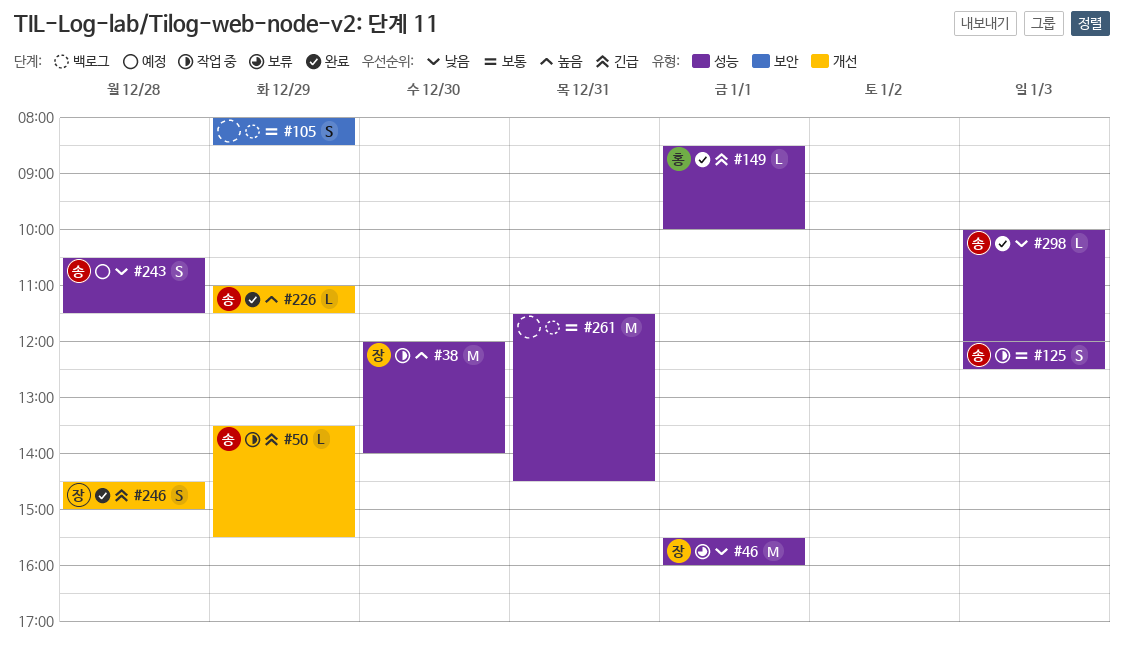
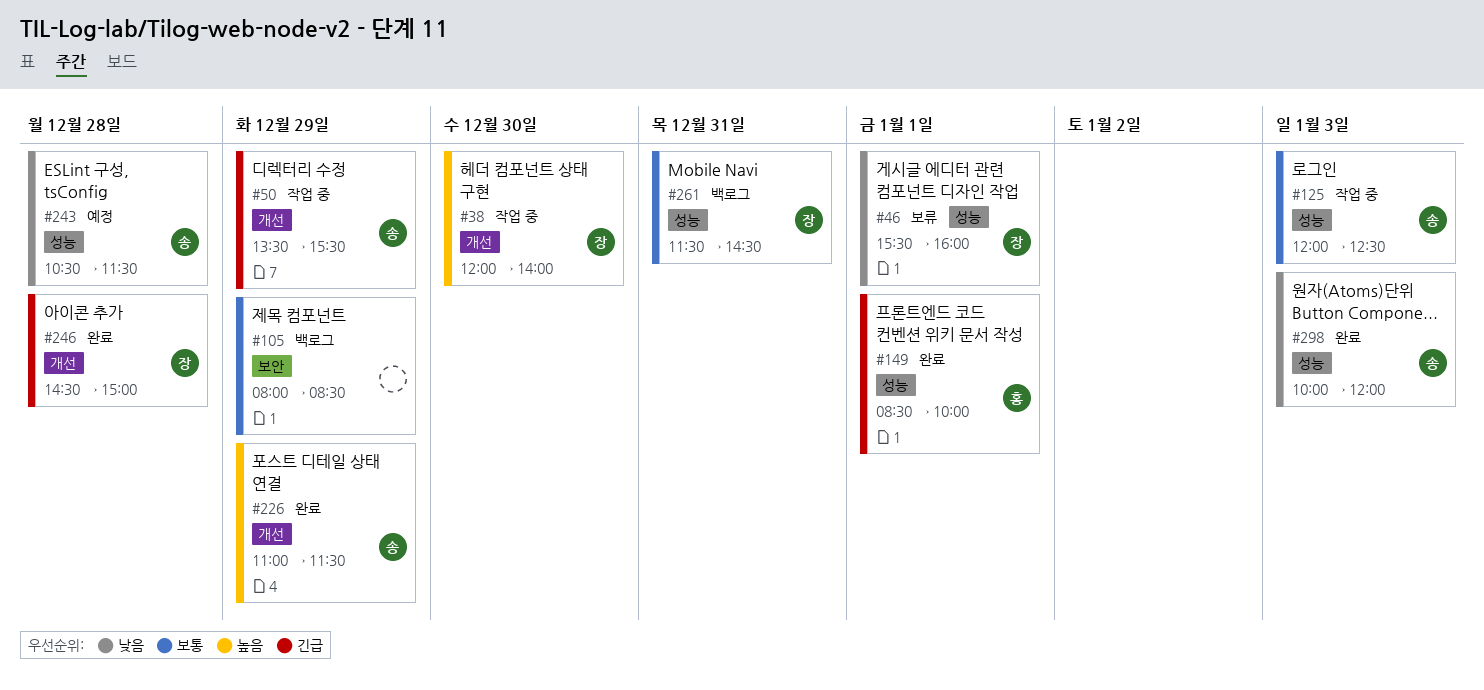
#38, label: 성능 -> 개선
#261, owner: none -> 장

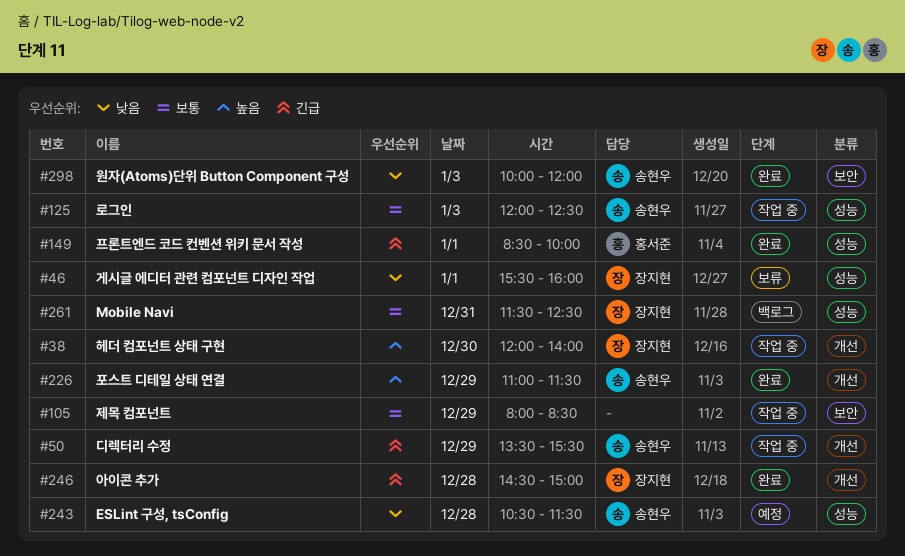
#105, status: 백로그 -> 작업 중
#261, ends: 14:30 -> 12:30
#298, label: 성능 -> 보안

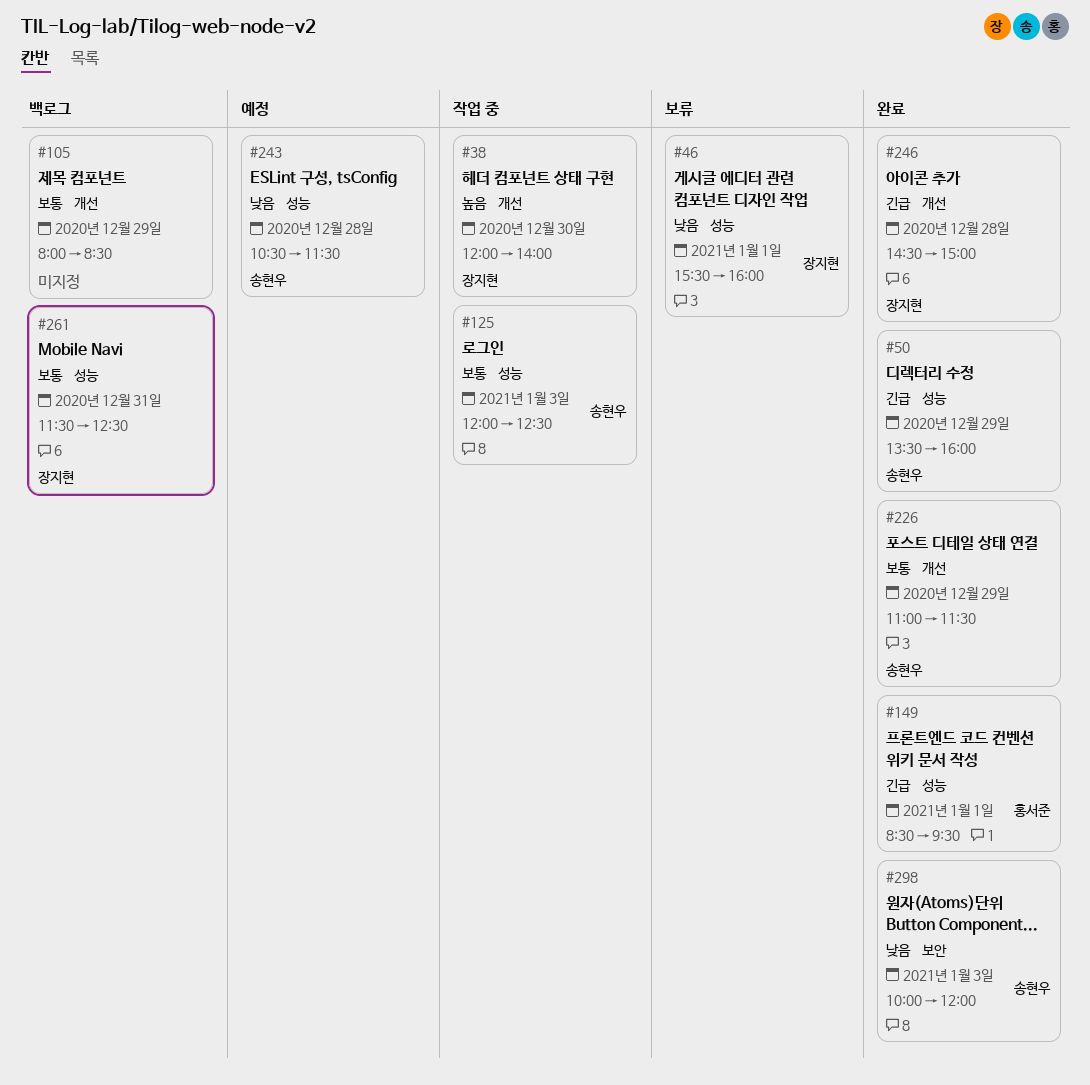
#50, status: 작업 중 -> 완료
#50, label: 개선 -> 성능
#50, ends: 15:30 -> 16:00
#105, status: 작업 중 -> 백로그
#105, label: 보안 -> 개선
#149, ends: 10:00 -> 09:30
#226, priority: 높음 -> 보통

